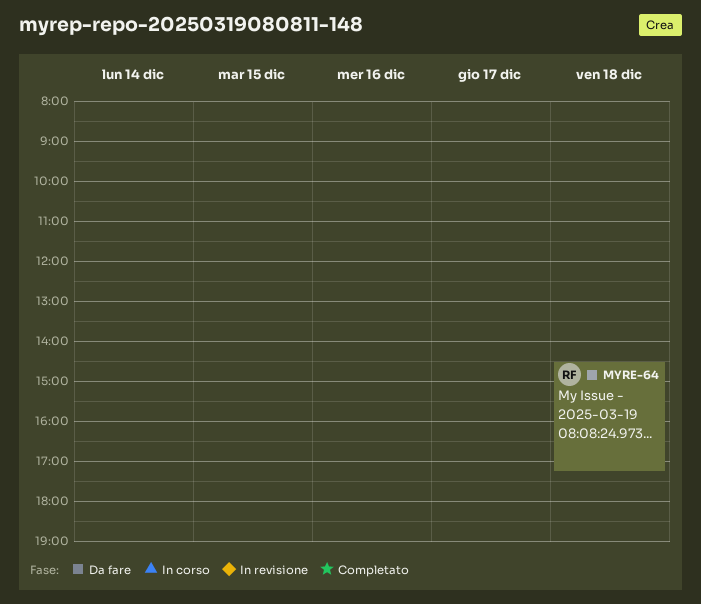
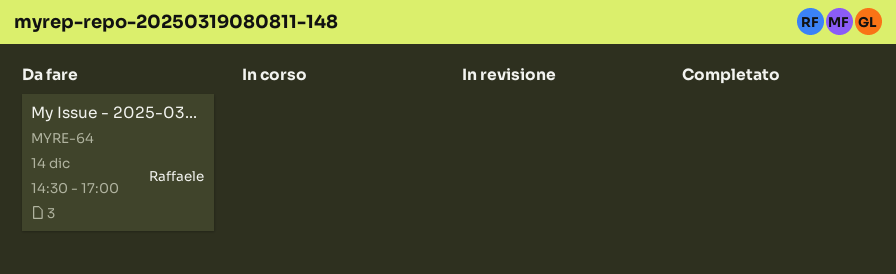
MYRE-64, day: Dec 18 -> Dec 14
MYRE-64, ends: 17:15 -> 17:00

